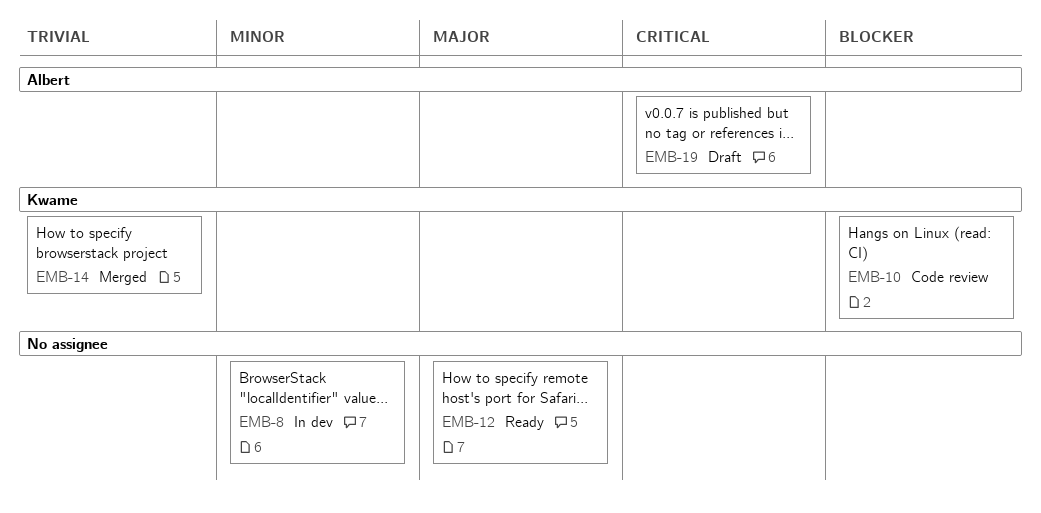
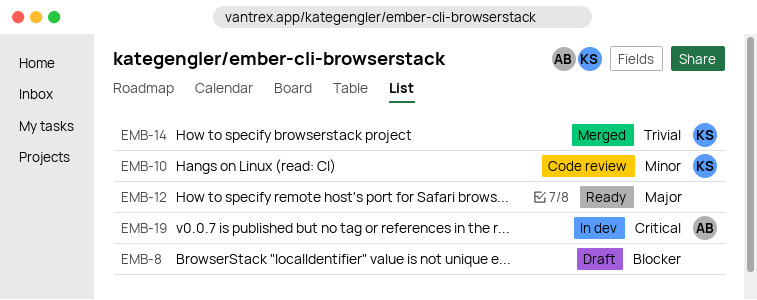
EMB-8, status: In dev -> Draft
EMB-8, priority: Minor -> Blocker
EMB-10, priority: Blocker -> Minor
EMB-19, status: Draft -> In dev

